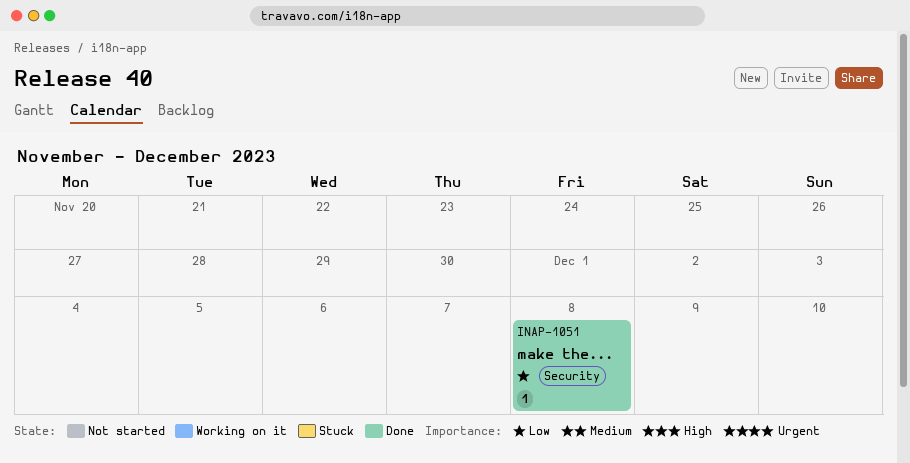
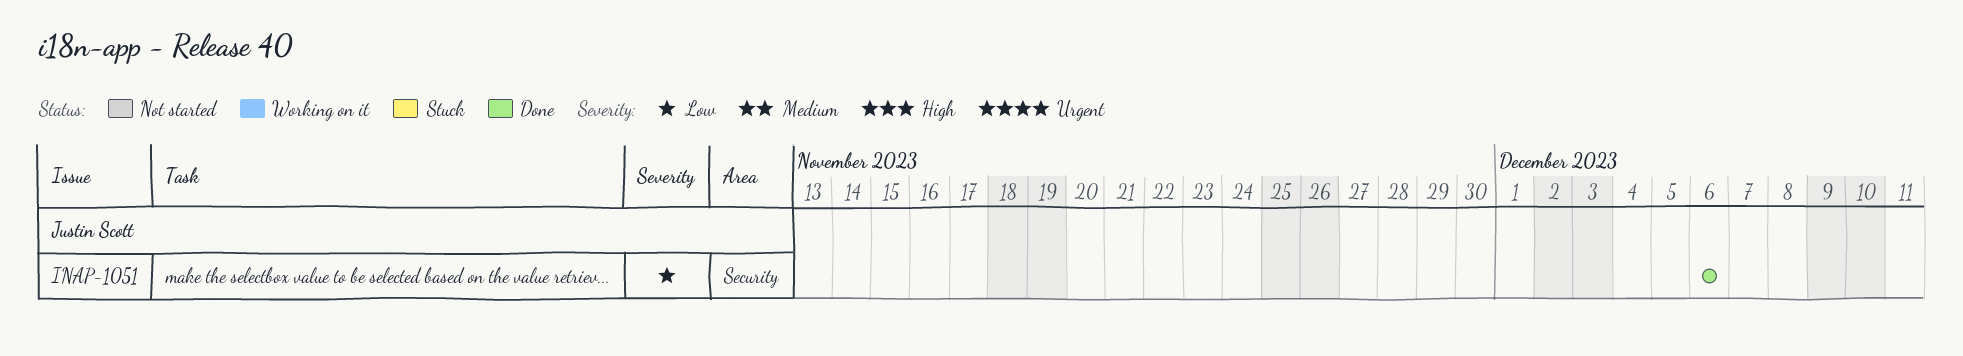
INAP-1051, due: Dec 8 -> Dec 6

